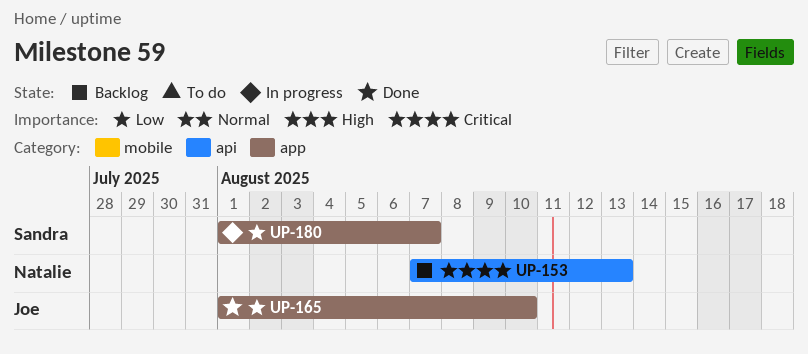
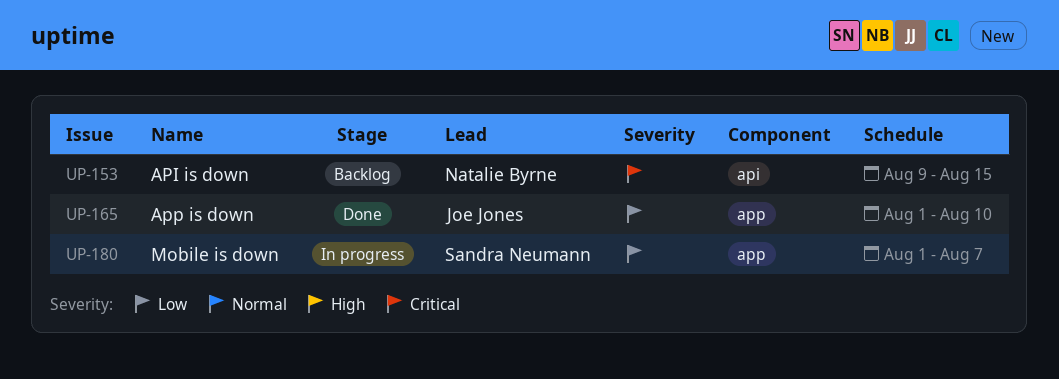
UP-153, start: Aug 7 -> Aug 9
UP-153, due: Aug 13 -> Aug 15

